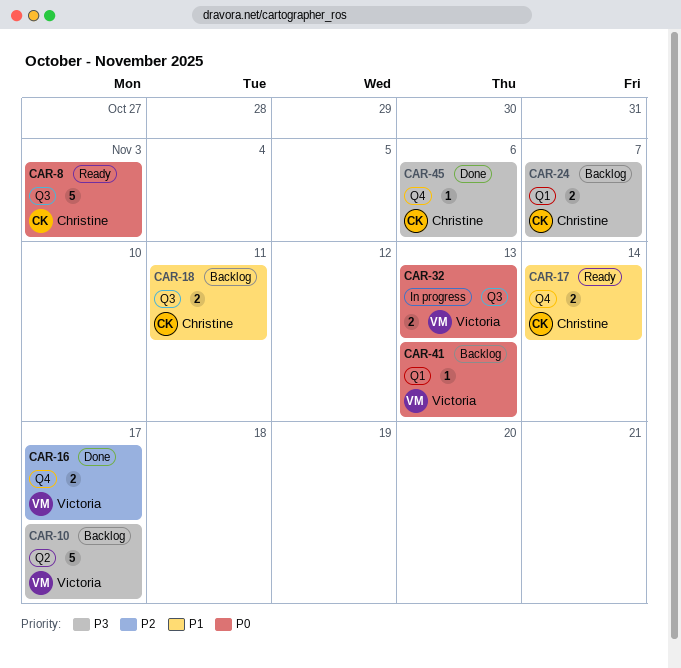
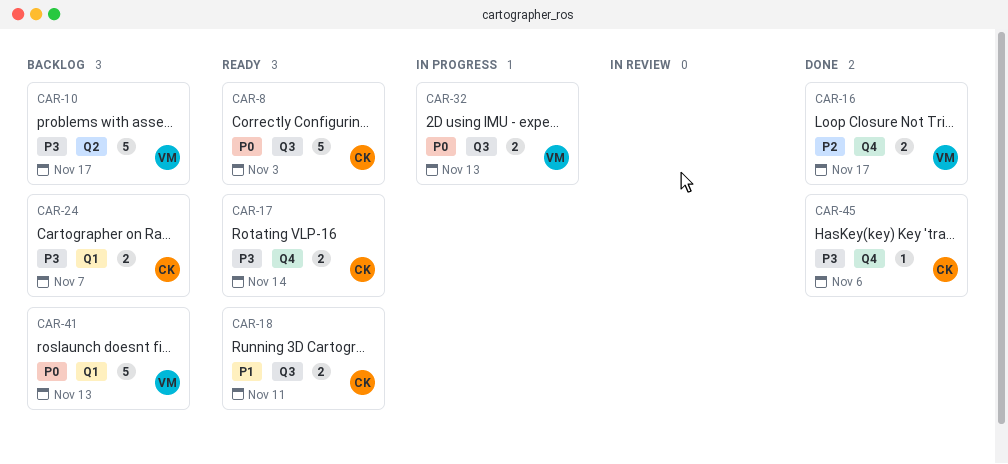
CAR-17, priority: P1 -> P3
CAR-18, status: Backlog -> Ready
CAR-41, estimate: 1 -> 5

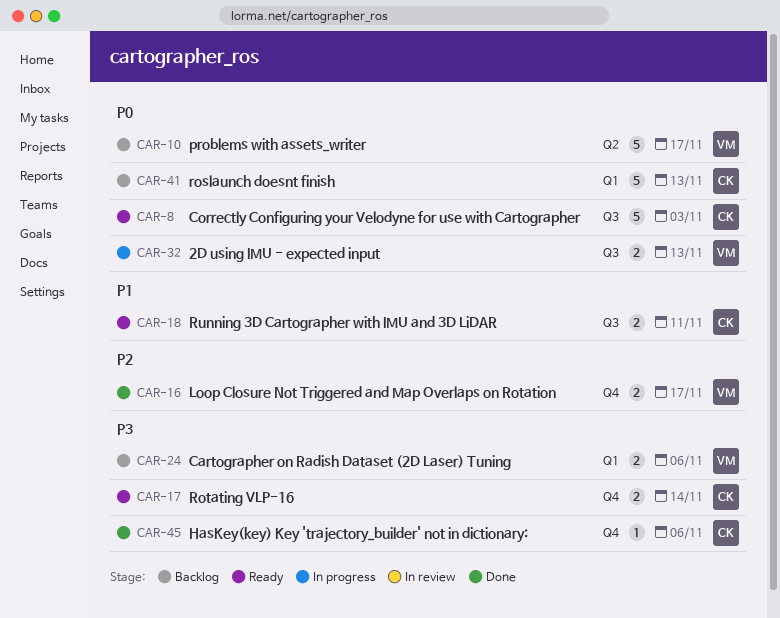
CAR-10, priority: P3 -> P0
CAR-24, owner: CK -> VM
CAR-24, due: Nov 7 -> Nov 6
CAR-41, owner: VM -> CK

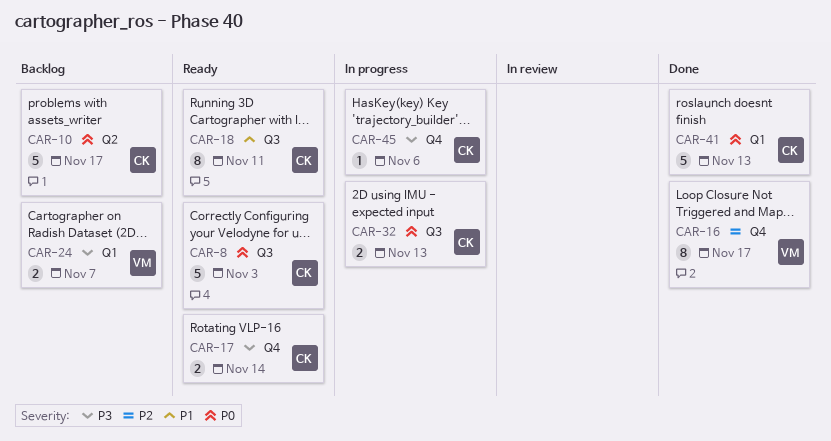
CAR-10, owner: VM -> CK
CAR-16, estimate: 2 -> 8
CAR-18, estimate: 2 -> 8
CAR-24, due: Nov 6 -> Nov 7
CAR-32, owner: VM -> CK
CAR-41, status: Backlog -> Done
CAR-45, status: Done -> In progress

